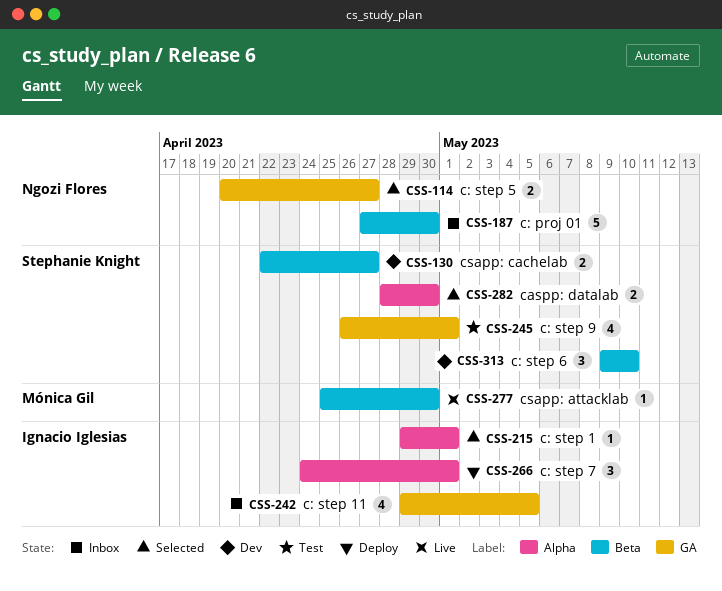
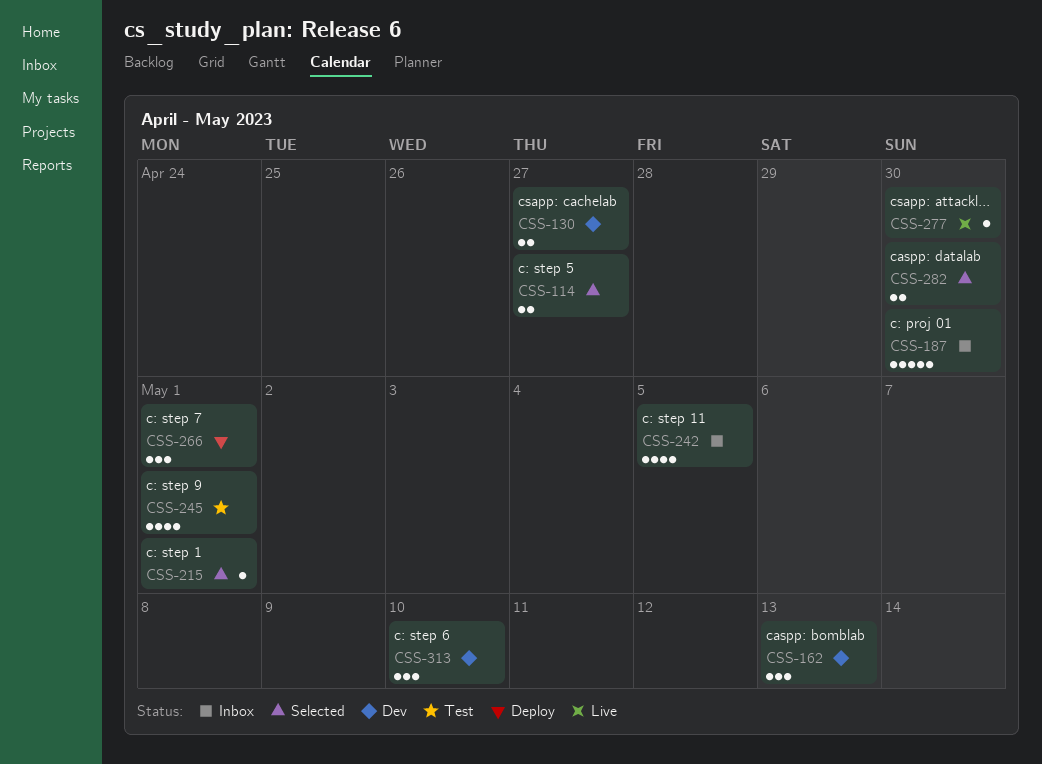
CSS-162: none -> present

